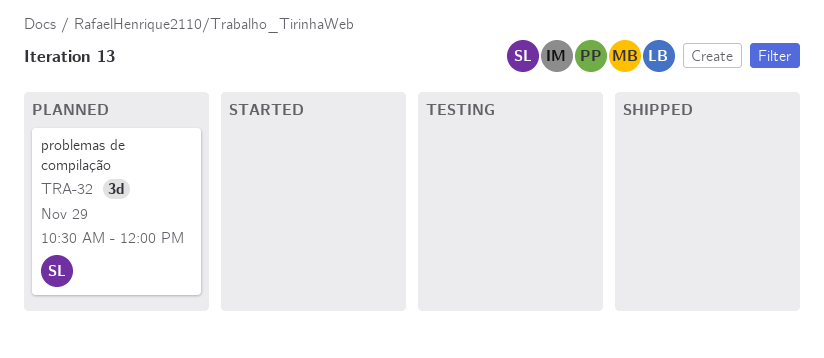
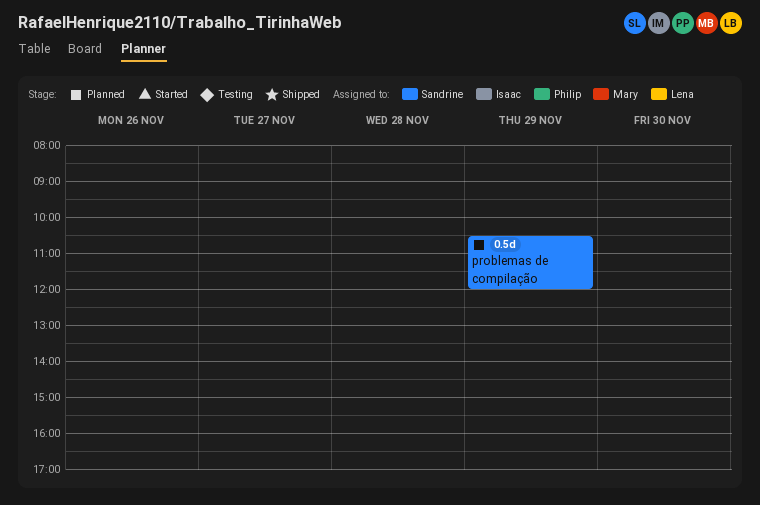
problemas de compilação, estimate: 3d -> 0.5d

